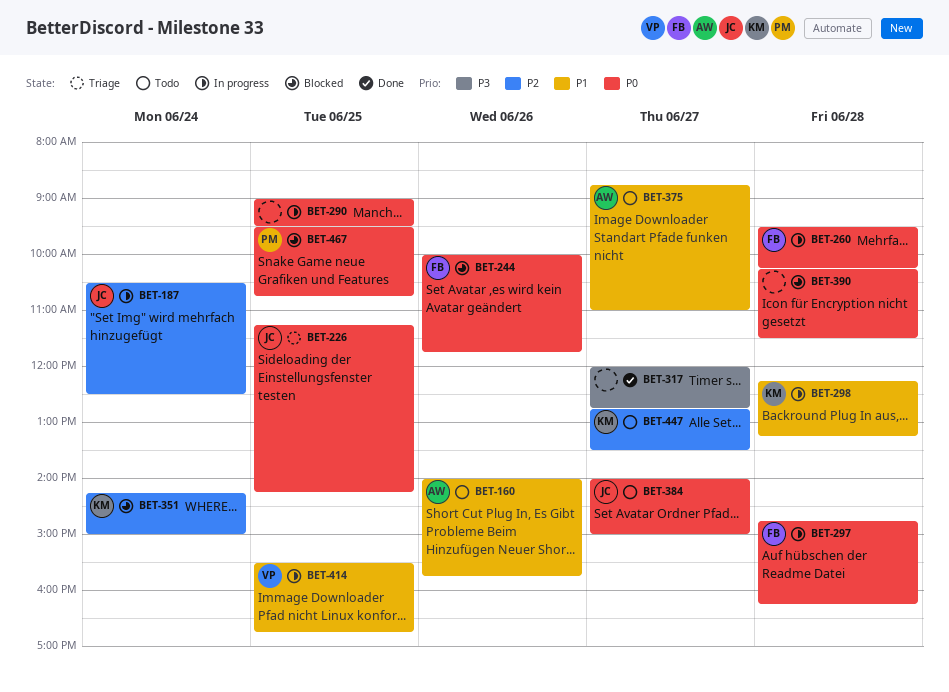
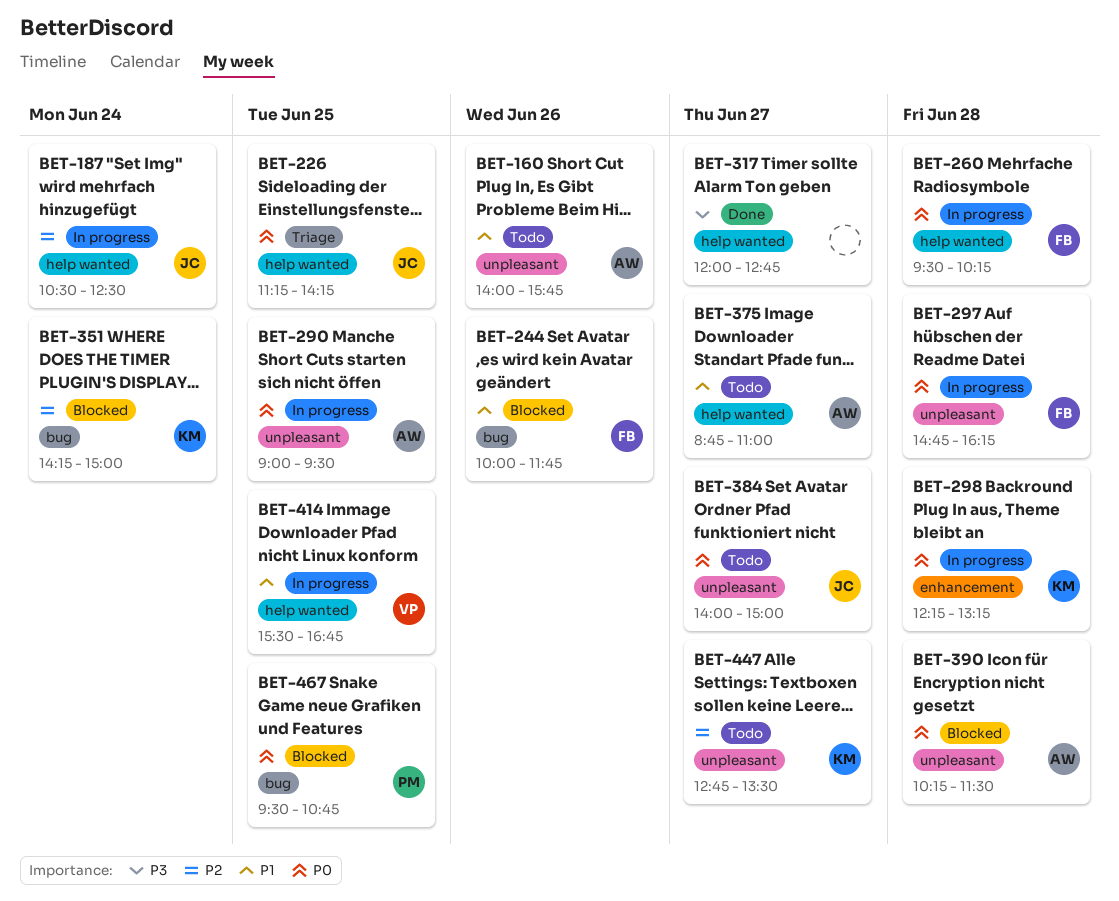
BET-244, priority: P0 -> P1
BET-290, owner: none -> AW
BET-298, priority: P1 -> P0
BET-390, owner: none -> AW

